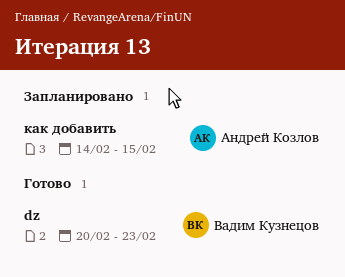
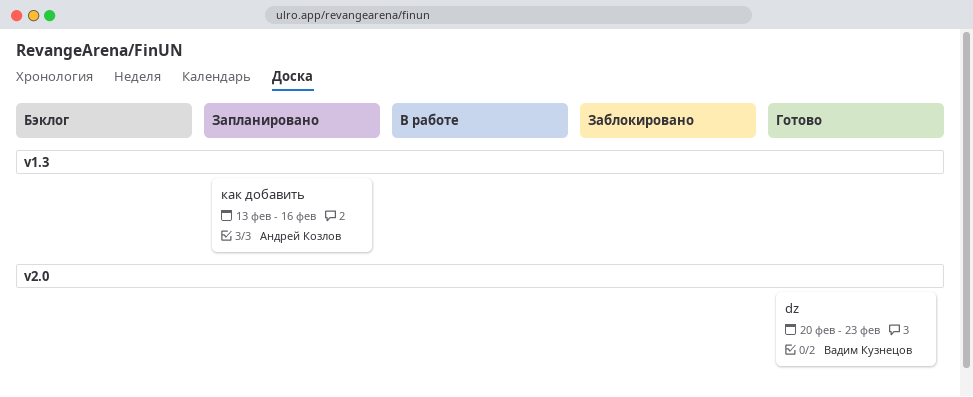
как добавить, start: Feb 14 -> Feb 13
как добавить, due: Feb 15 -> Feb 16

